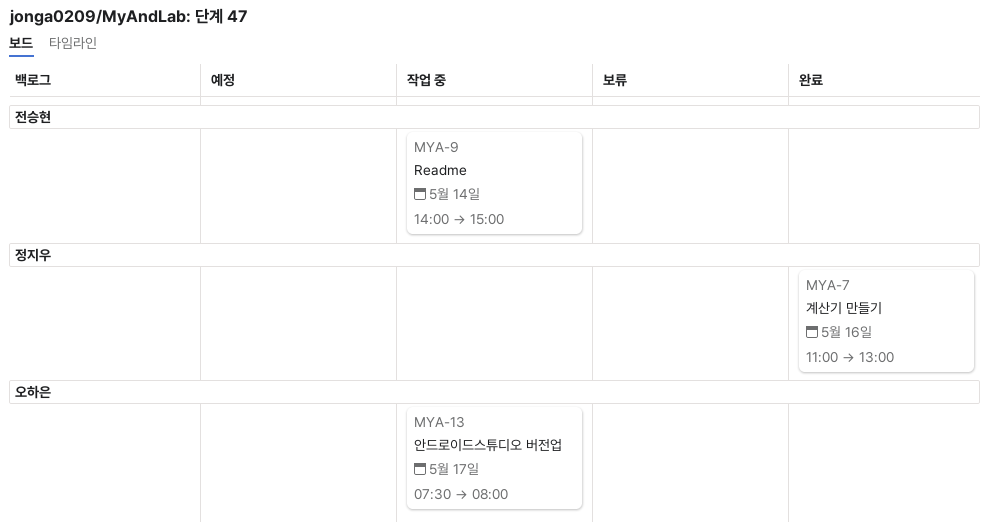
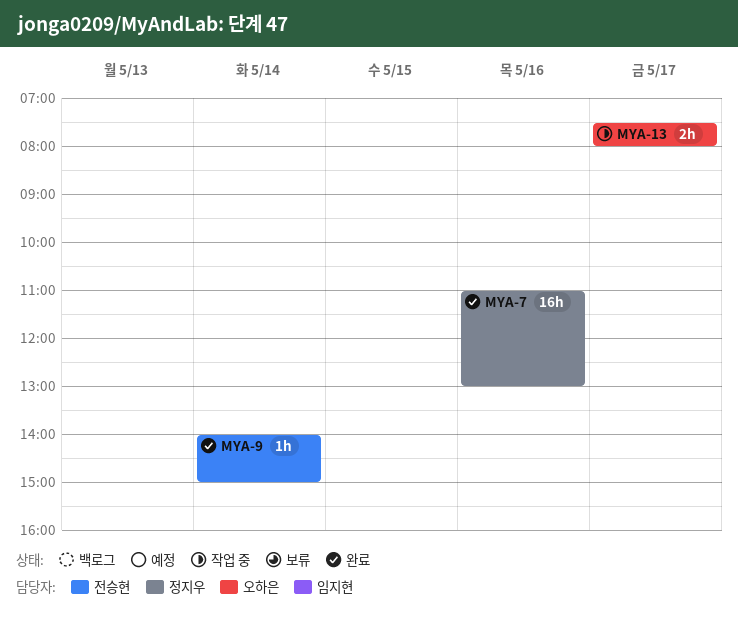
MYA-9, status: 작업 중 -> 완료

